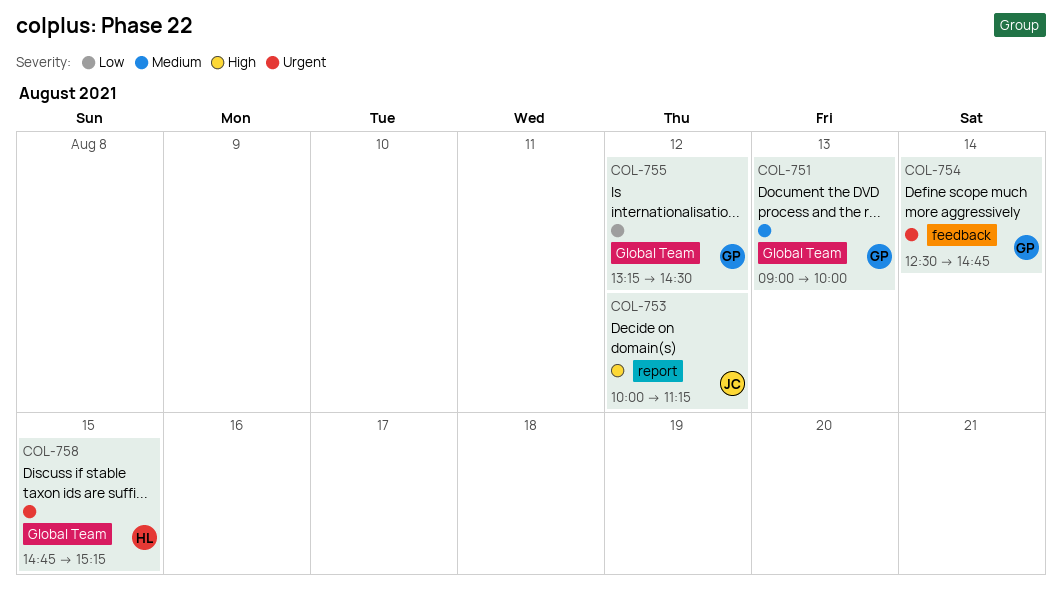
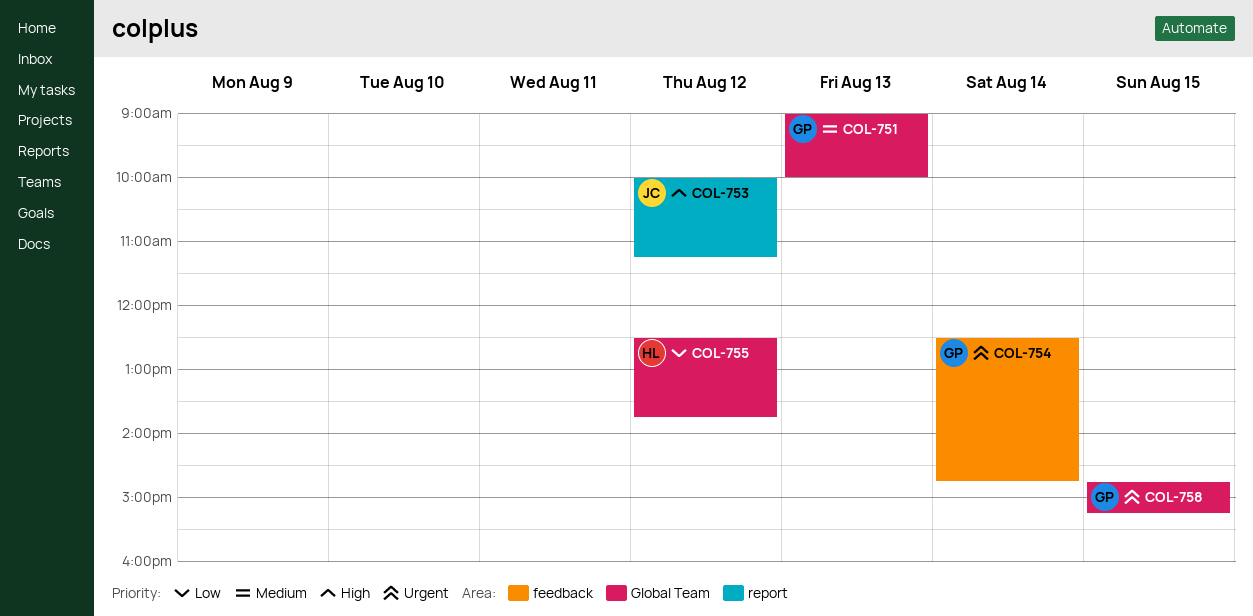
COL-755, owner: GP -> HL
COL-755, begins: 13:15 -> 12:30
COL-755, ends: 14:30 -> 13:45
COL-758, owner: HL -> GP

